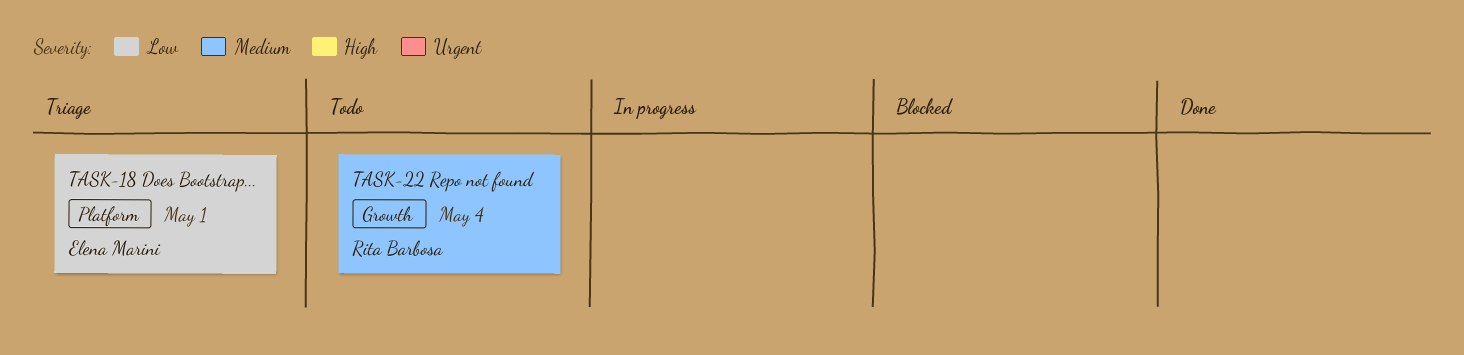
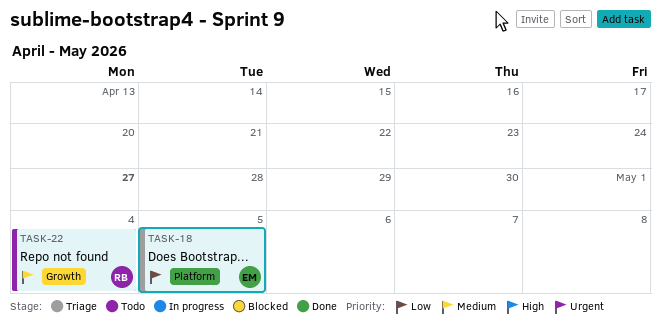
TASK-18, due: May 1 -> May 5

